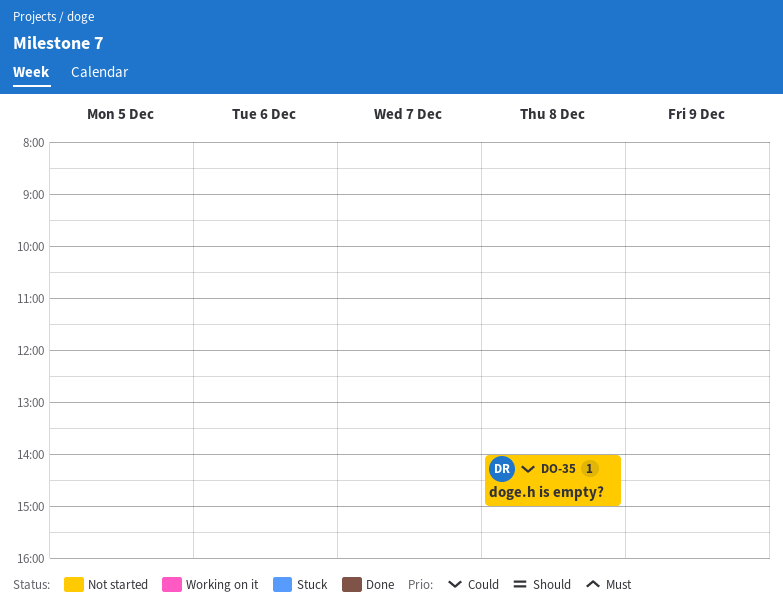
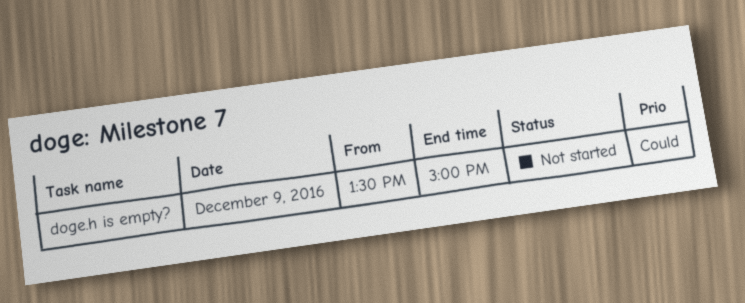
doge.h is empty?, day: Dec 8 -> Dec 9
doge.h is empty?, begins: 14:00 -> 13:30

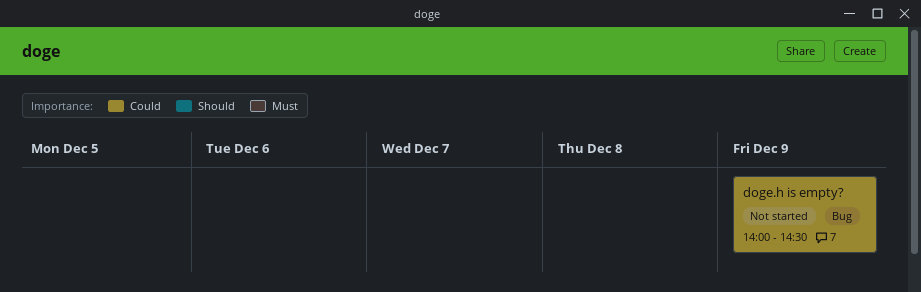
doge.h is empty?, begins: 13:30 -> 14:00
doge.h is empty?, ends: 15:00 -> 14:30

